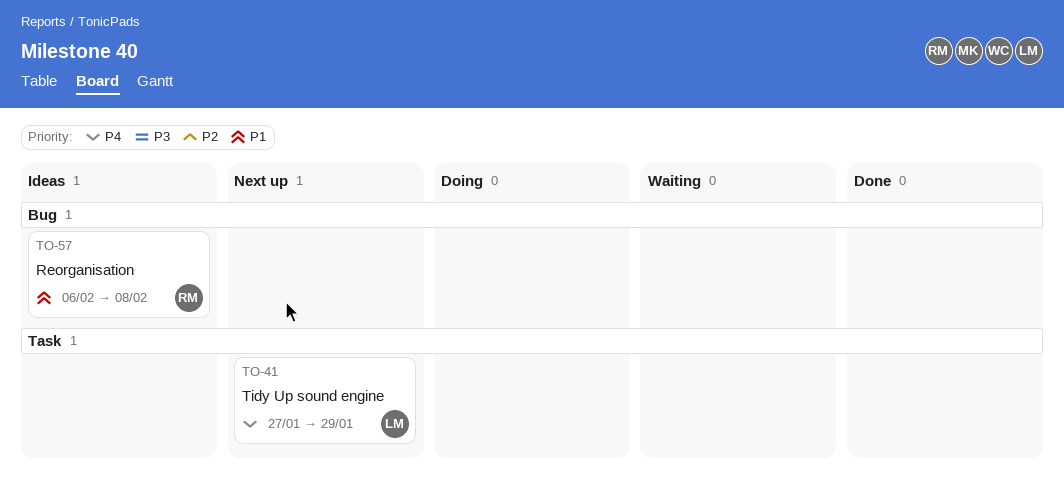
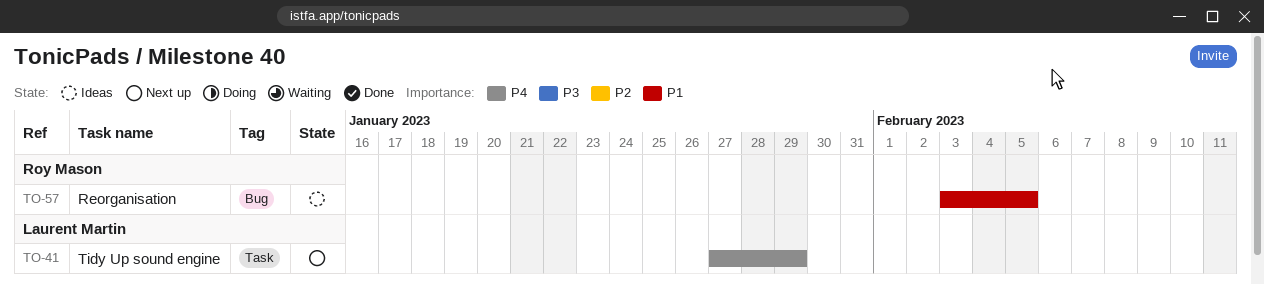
TO-57, start: Feb 6 -> Feb 3
TO-57, due: Feb 8 -> Feb 5

